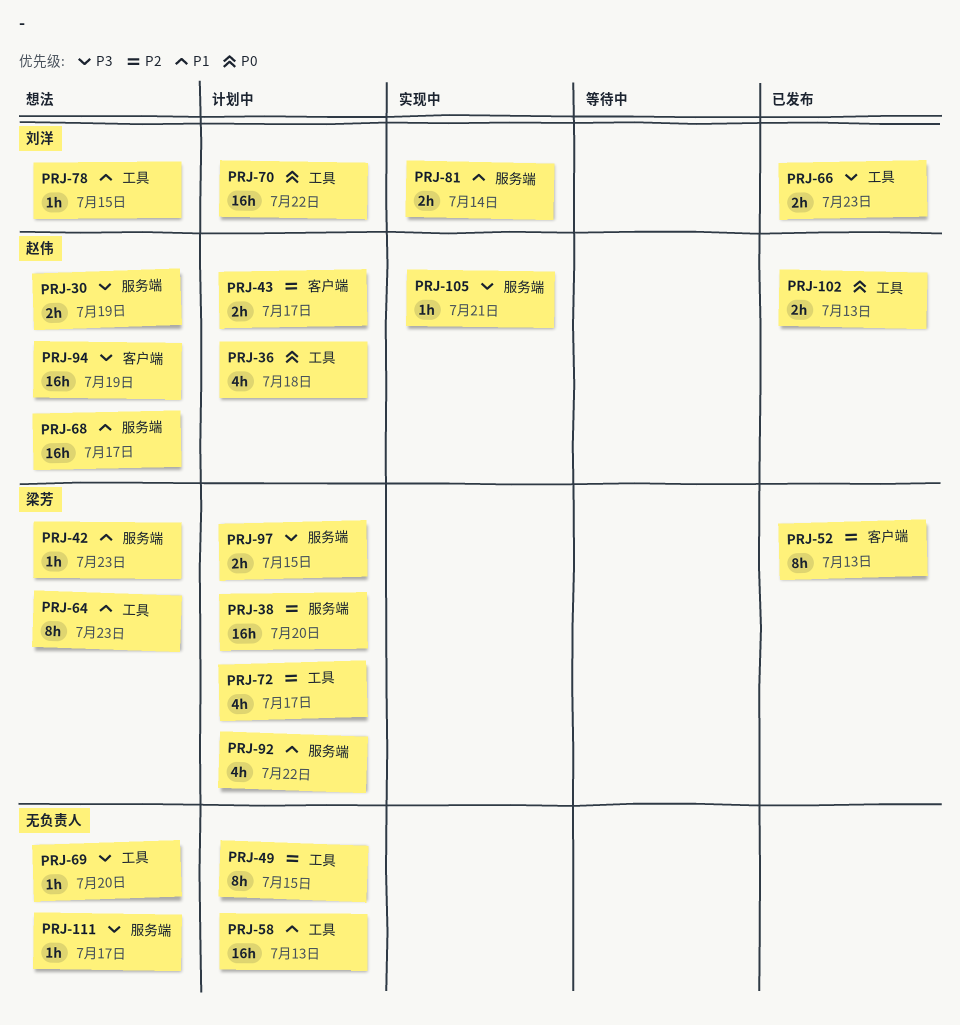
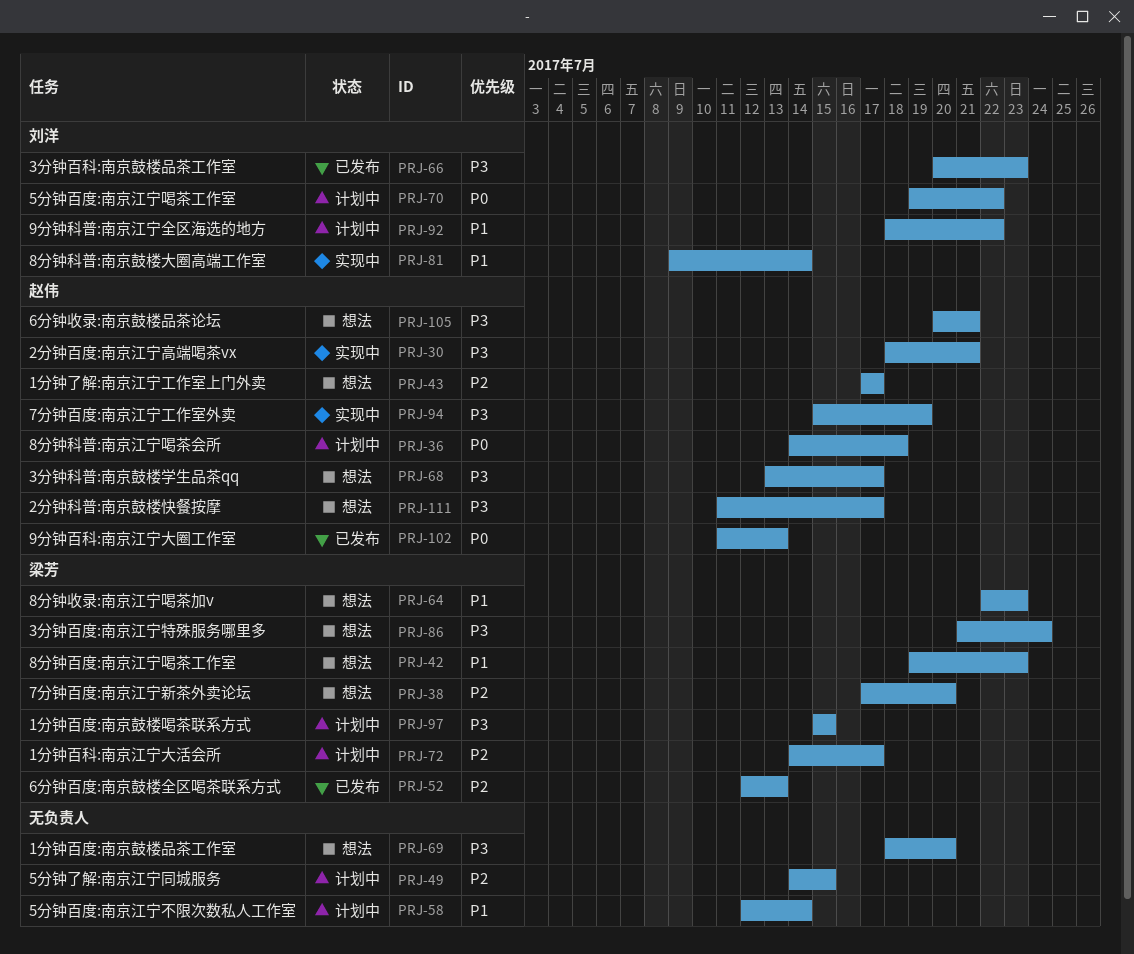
PRJ-30, status: 想法 -> 实现中
PRJ-30, due: Jul 19 -> Jul 21
PRJ-38, status: 计划中 -> 想法
PRJ-43, status: 计划中 -> 想法
PRJ-58, due: Jul 13 -> Jul 14
PRJ-68, priority: P1 -> P3
PRJ-78: present -> none
PRJ-86: none -> present
PRJ-92, owner: 梁芳 -> 刘洋
PRJ-94, status: 想法 -> 实现中
PRJ-105, status: 实现中 -> 想法
PRJ-111, owner: none -> 赵伟

